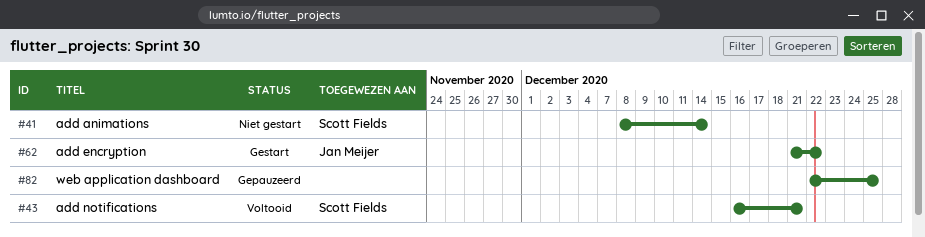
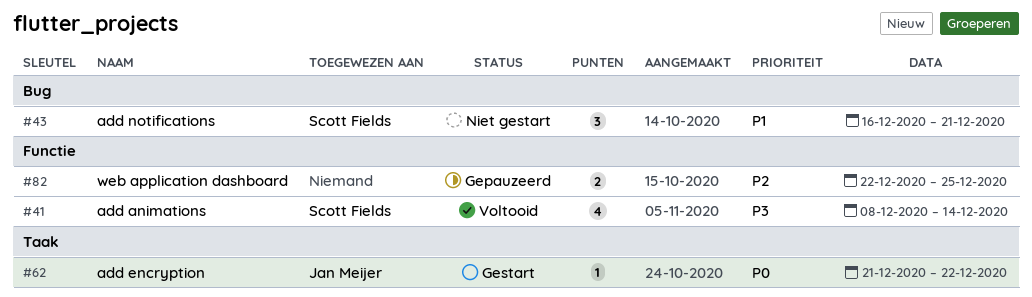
#41, status: Niet gestart -> Voltooid
#43, status: Voltooid -> Niet gestart

